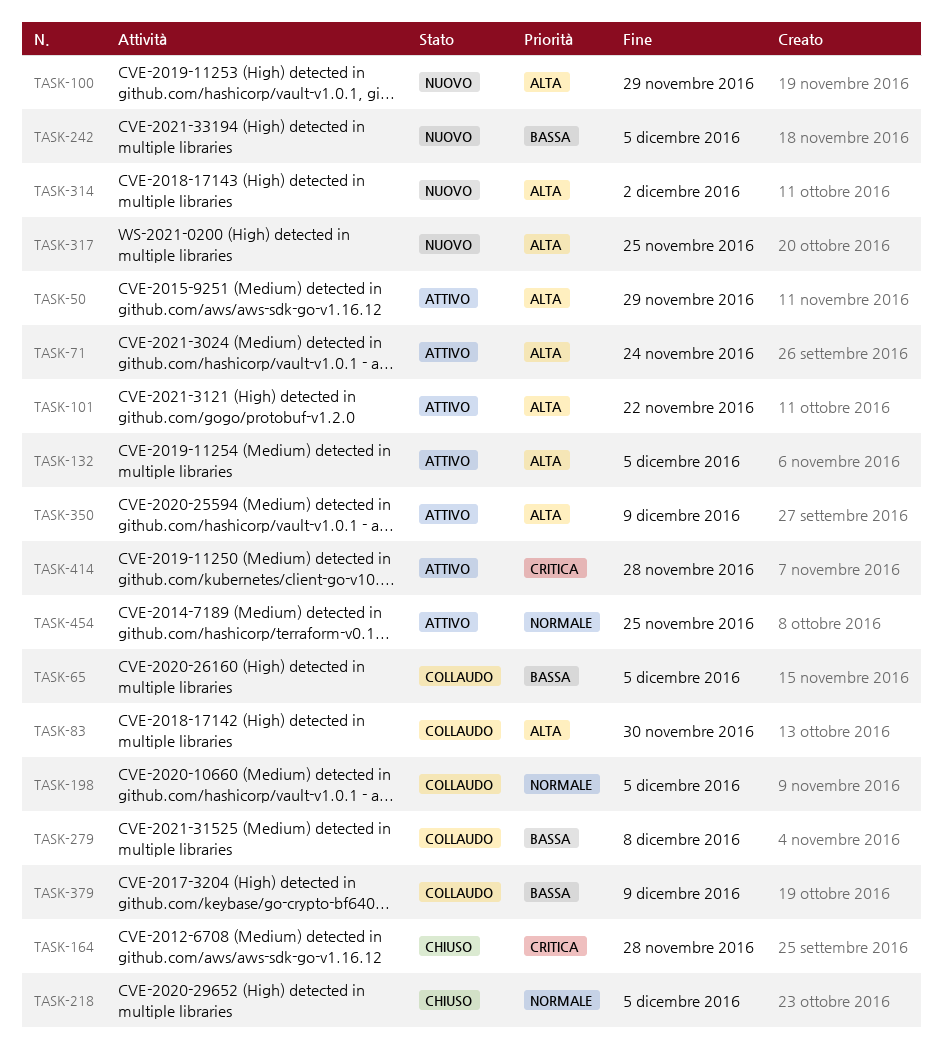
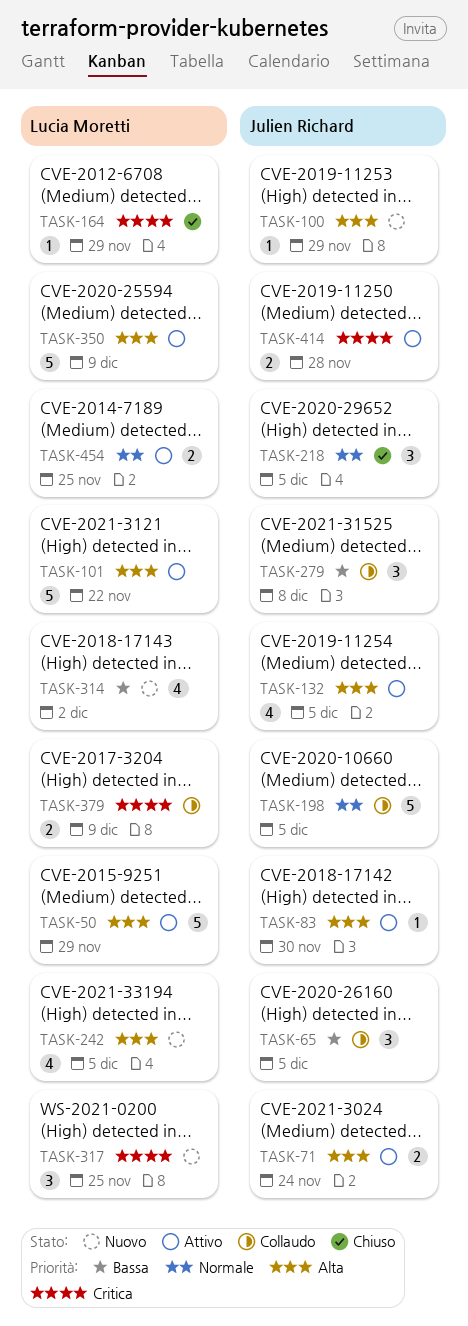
TASK-83, status: Collaudo -> Attivo
TASK-164, due: Nov 28 -> Nov 29
TASK-242, priority: Bassa -> Alta
TASK-314, priority: Alta -> Bassa
TASK-317, priority: Alta -> Critica
TASK-379, priority: Bassa -> Critica

